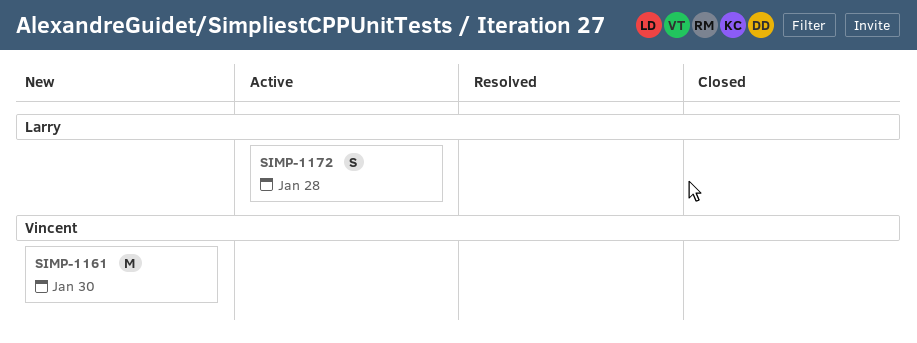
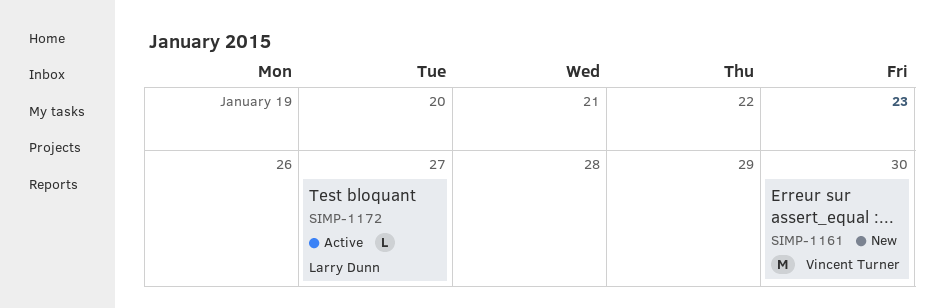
SIMP-1172, estimate: S -> L
SIMP-1172, due: Jan 28 -> Jan 27

